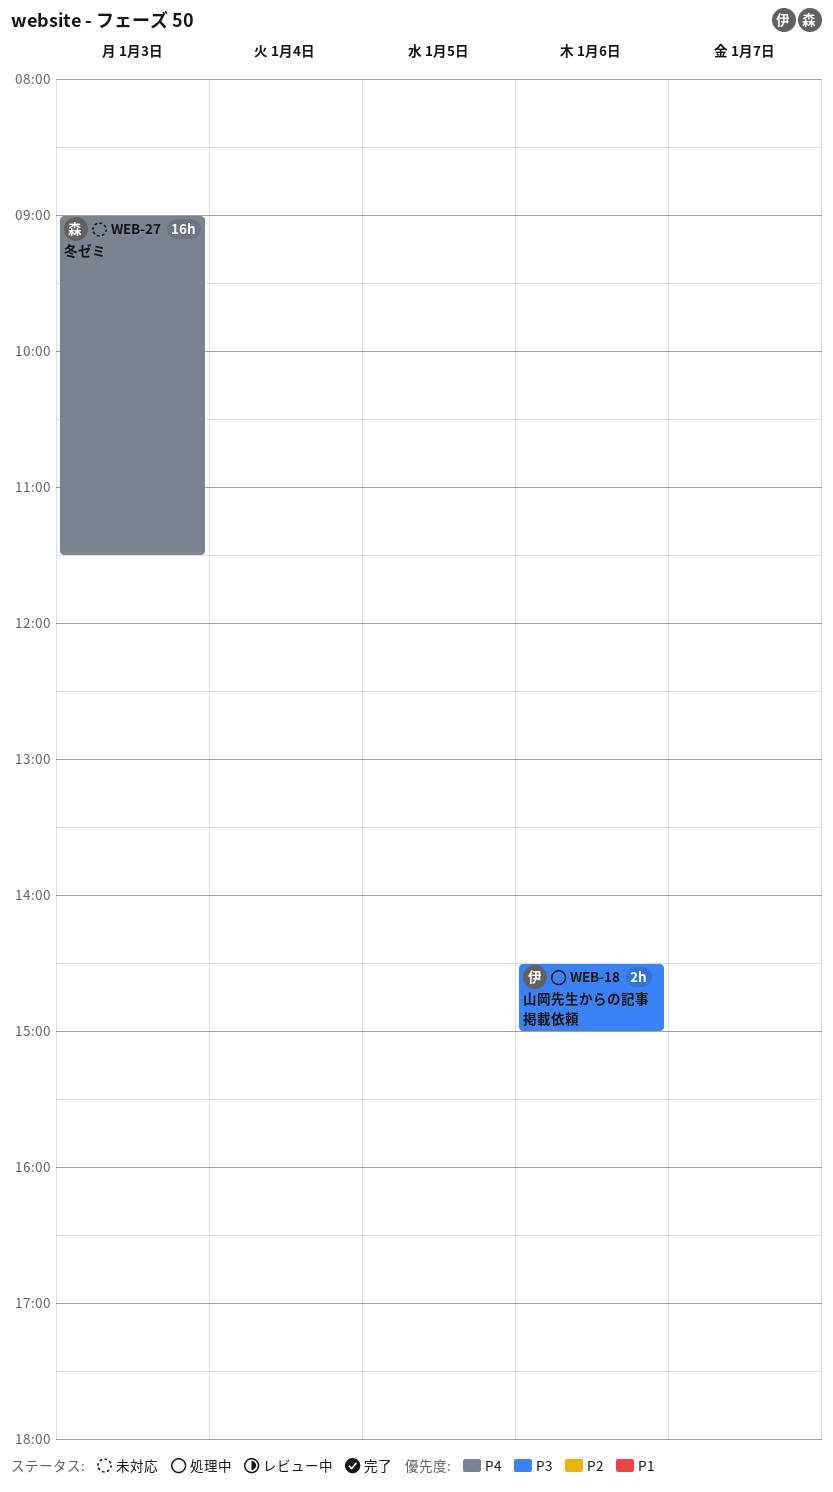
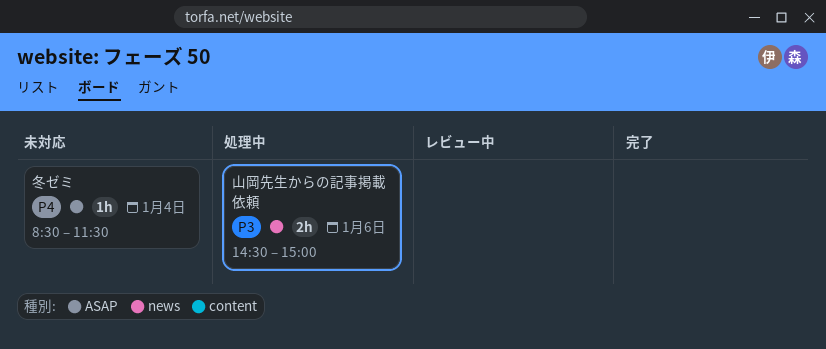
冬ゼミ, estimate: 16h -> 1h
冬ゼミ, day: Jan 3 -> Jan 4
冬ゼミ, begins: 09:00 -> 08:30

